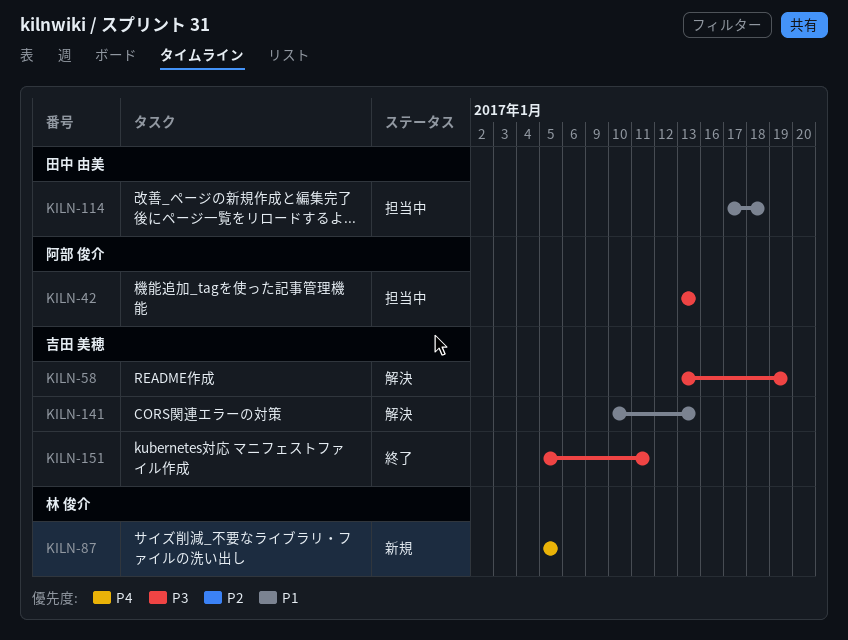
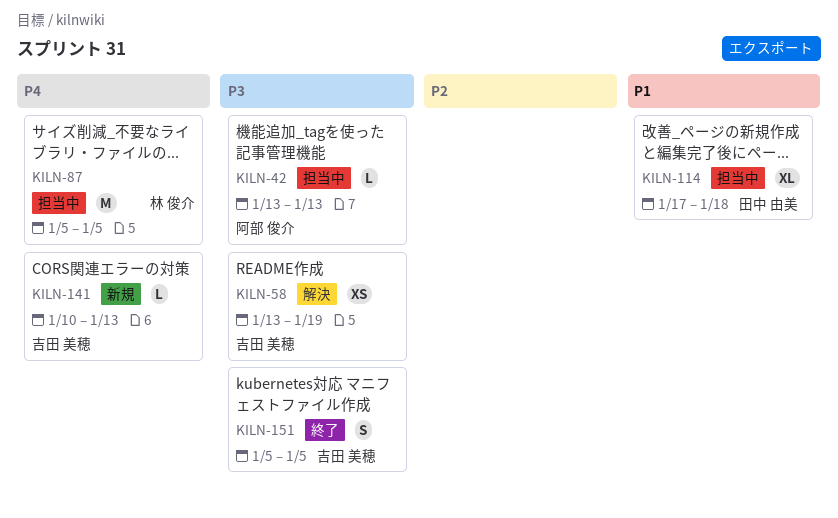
KILN-87, status: 新規 -> 担当中
KILN-141, status: 解決 -> 新規
KILN-141, priority: P1 -> P4
KILN-151, due: Jan 11 -> Jan 5

